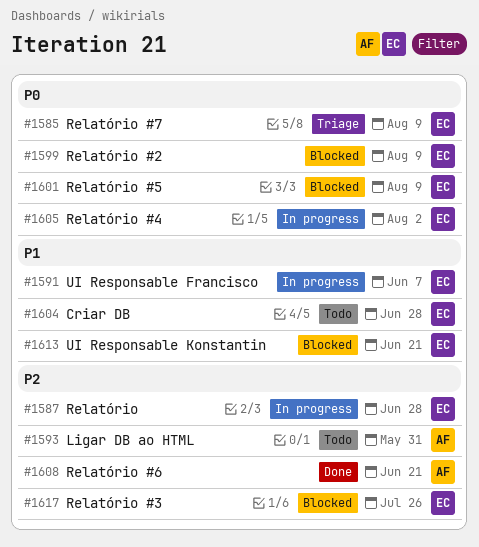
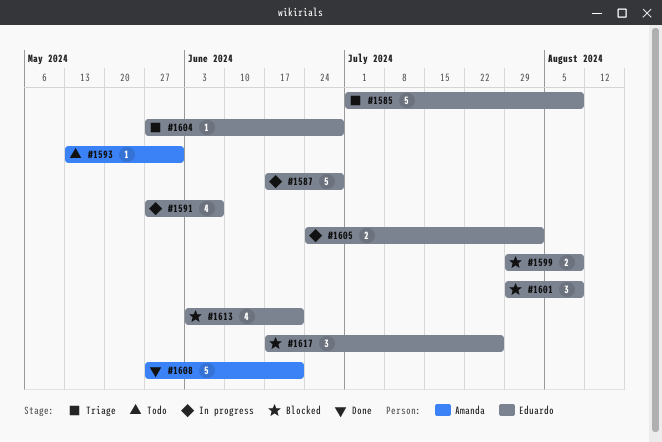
#1604, status: Todo -> Triage

